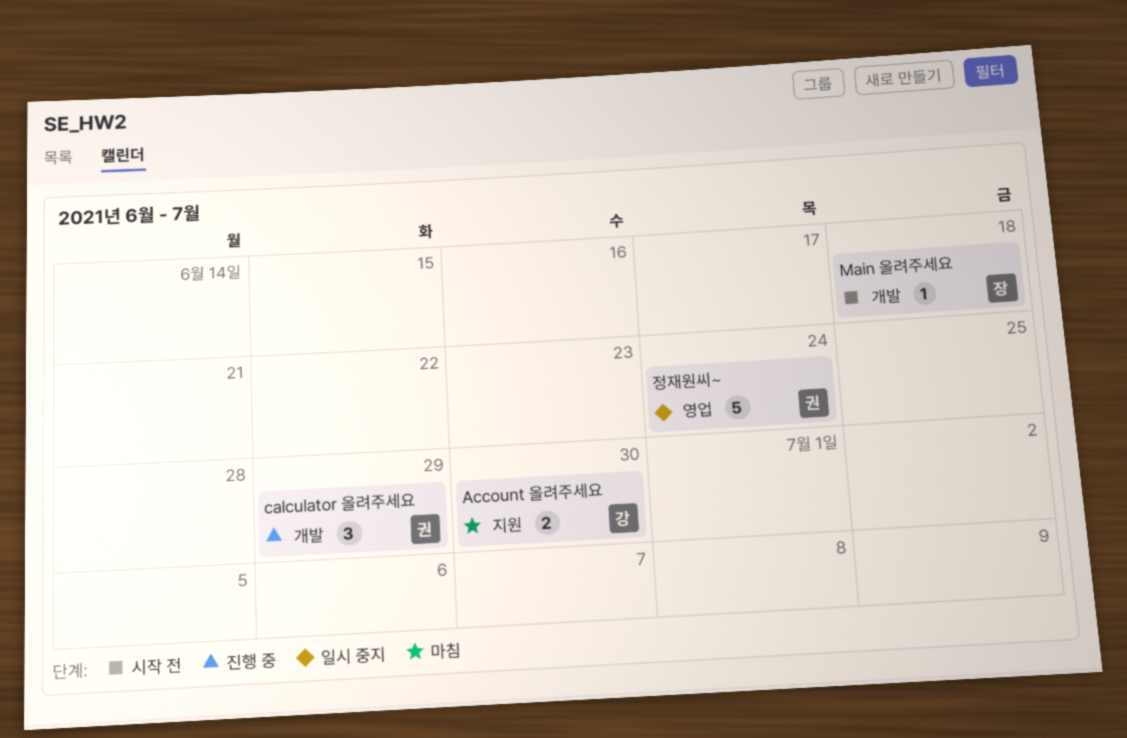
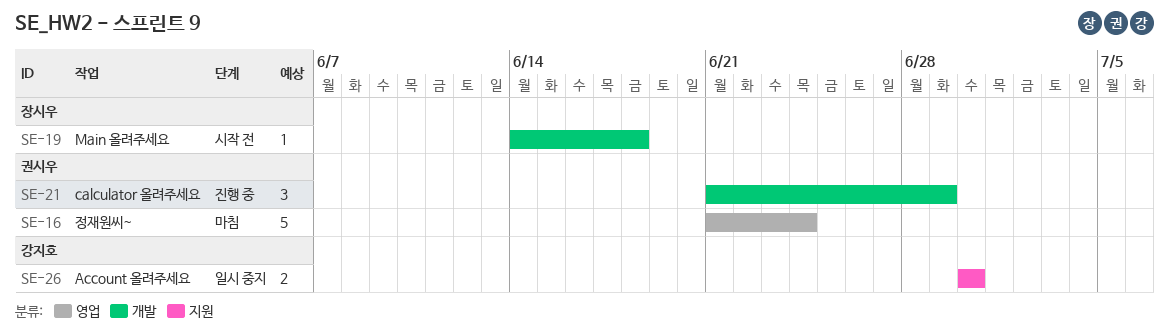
Account 올려주세요, status: 마침 -> 일시 중지
정재원씨~, status: 일시 중지 -> 마침

